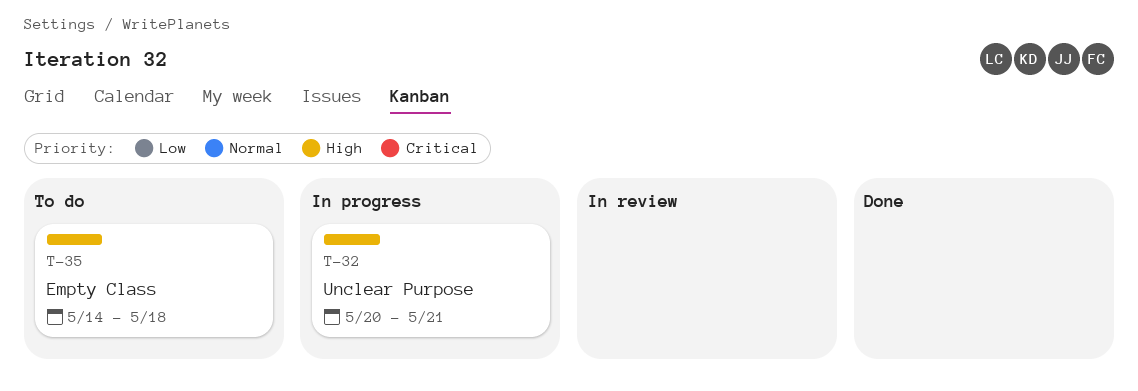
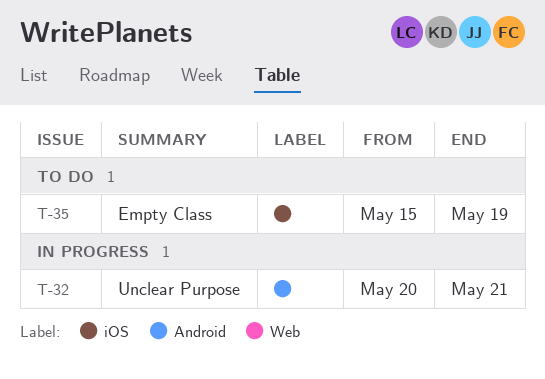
T-35, start: May 14 -> May 15
T-35, due: May 18 -> May 19

